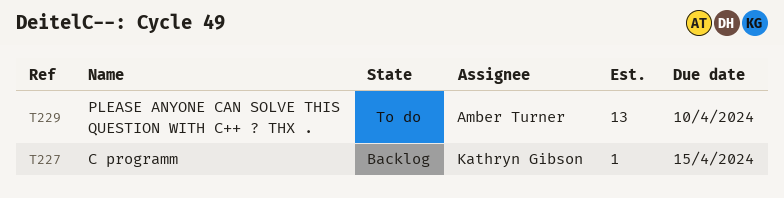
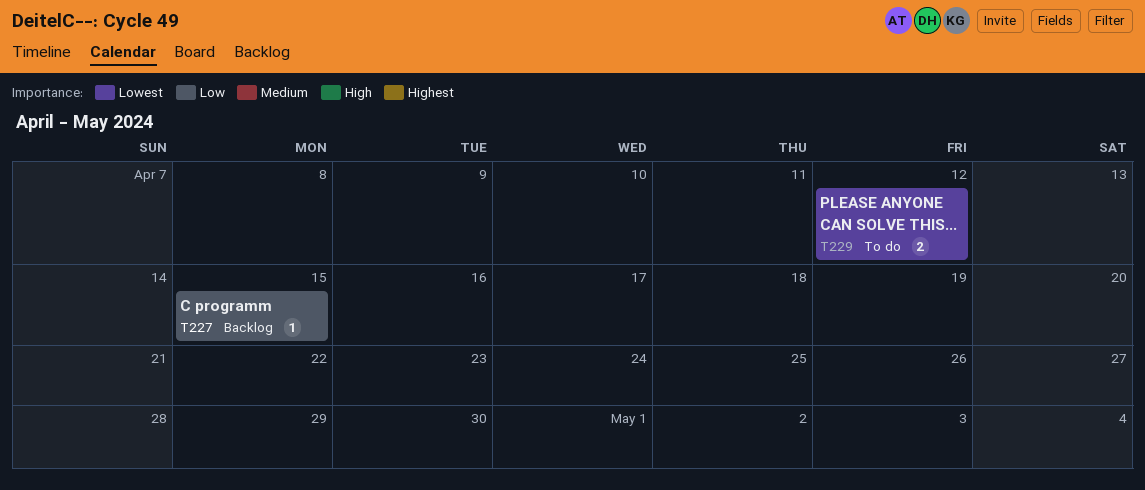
T229, estimate: 13 -> 2
T229, due: Apr 10 -> Apr 12

